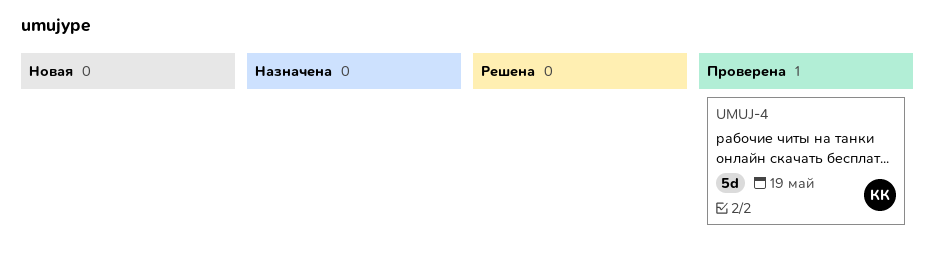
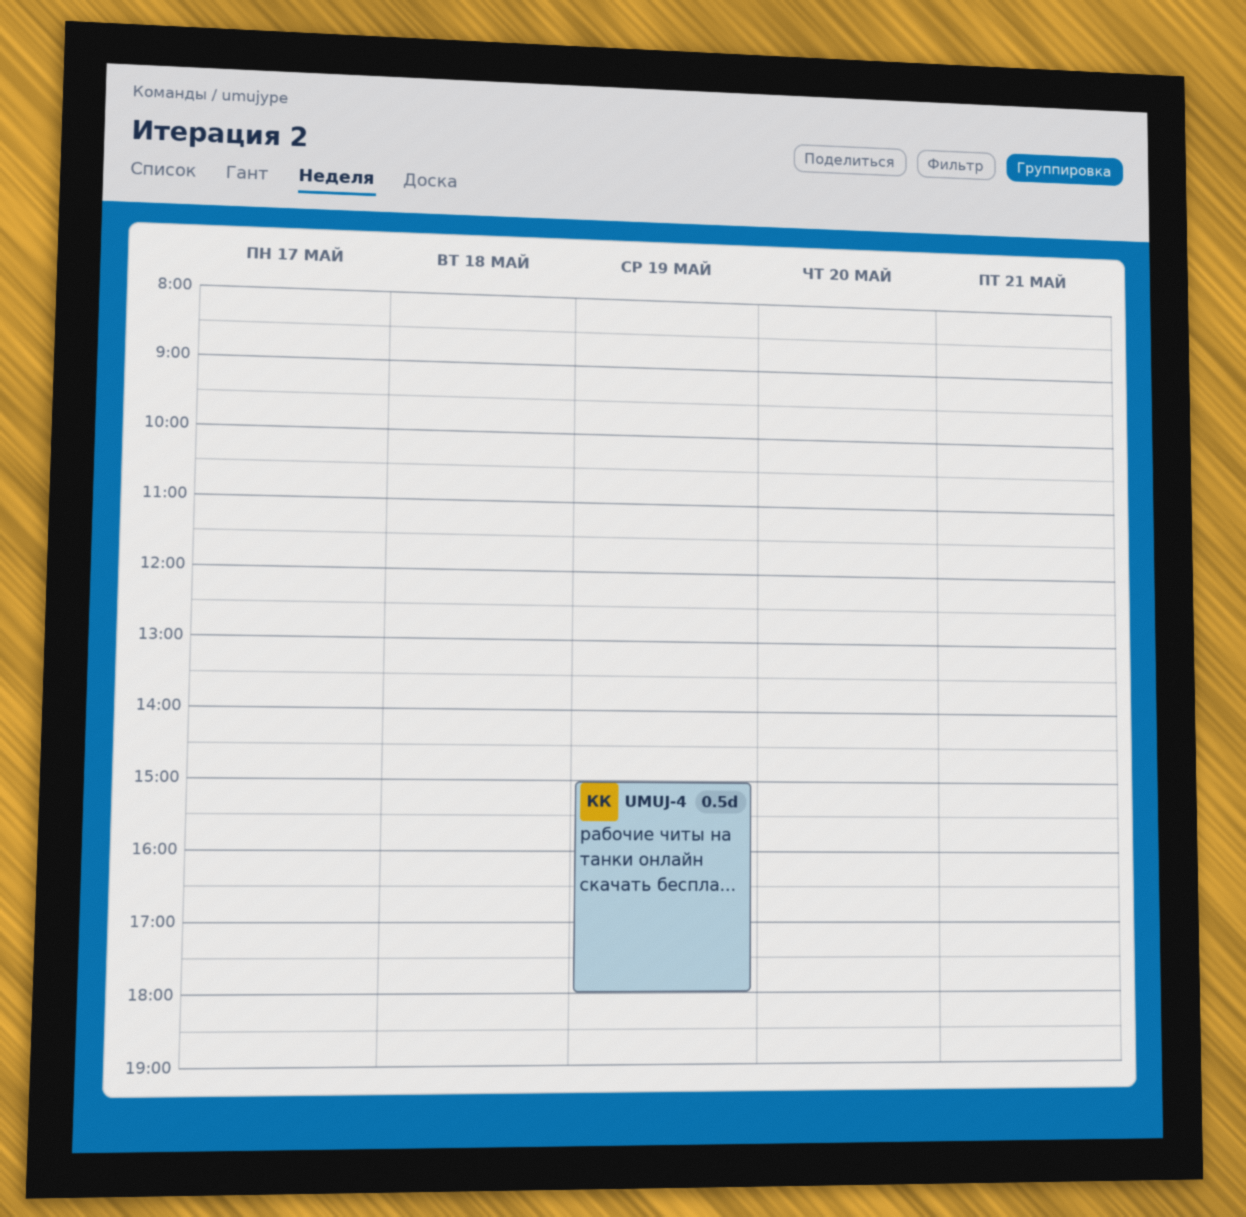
UMUJ-4, estimate: 5d -> 0.5d

